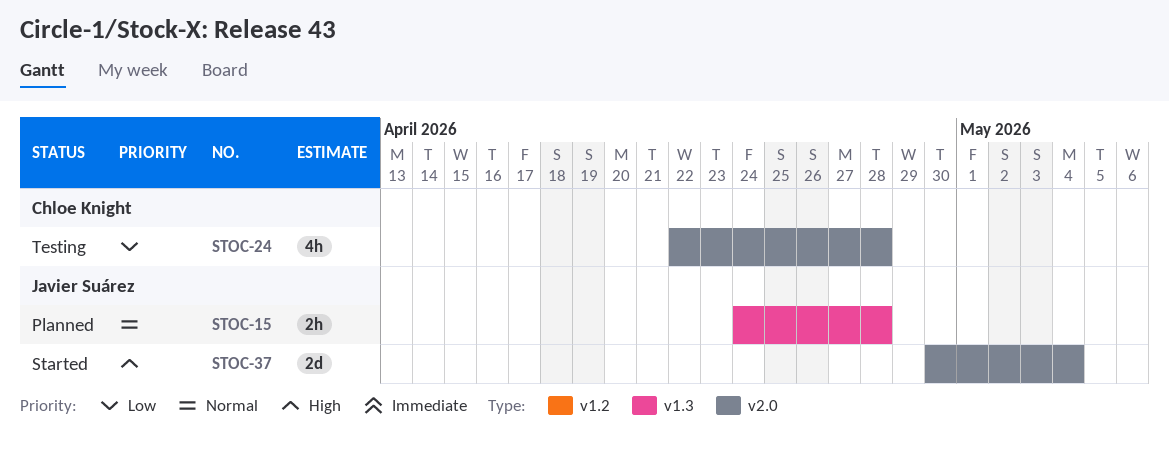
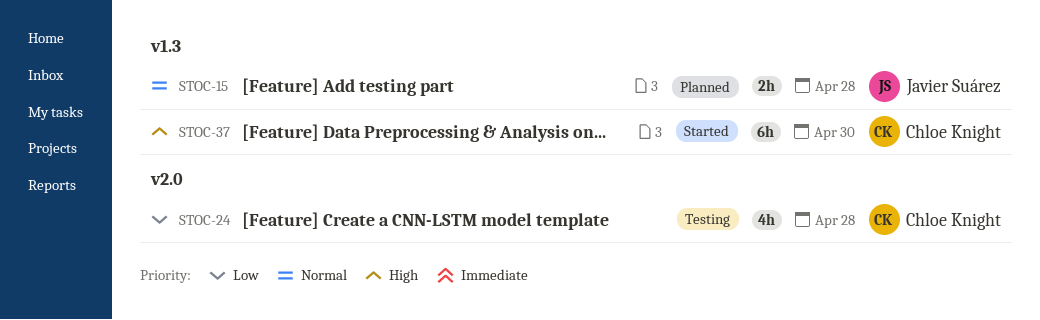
STOC-37, owner: Javier Suárez -> Chloe Knight
STOC-37, label: v2.0 -> v1.3
STOC-37, estimate: 2d -> 6h
STOC-37, due: May 4 -> Apr 30

